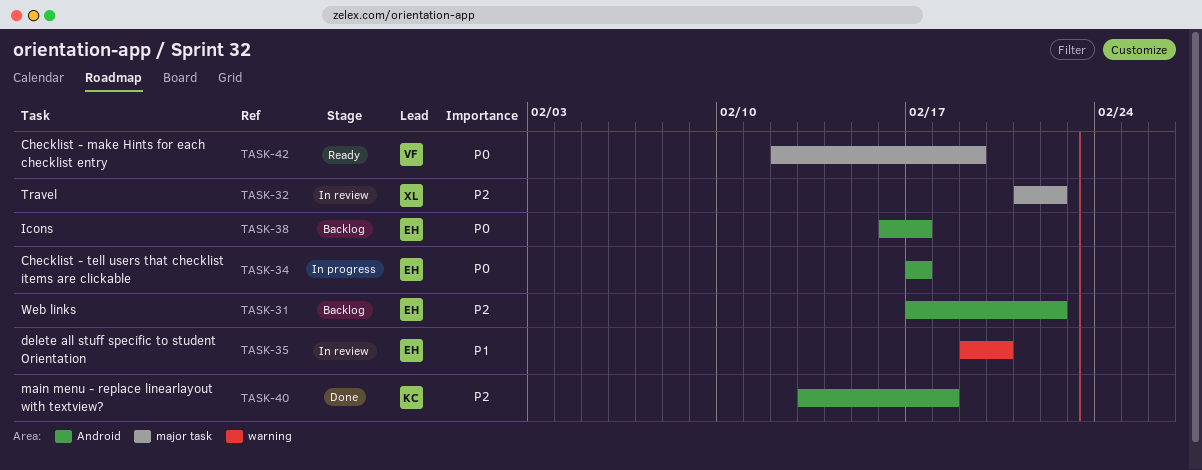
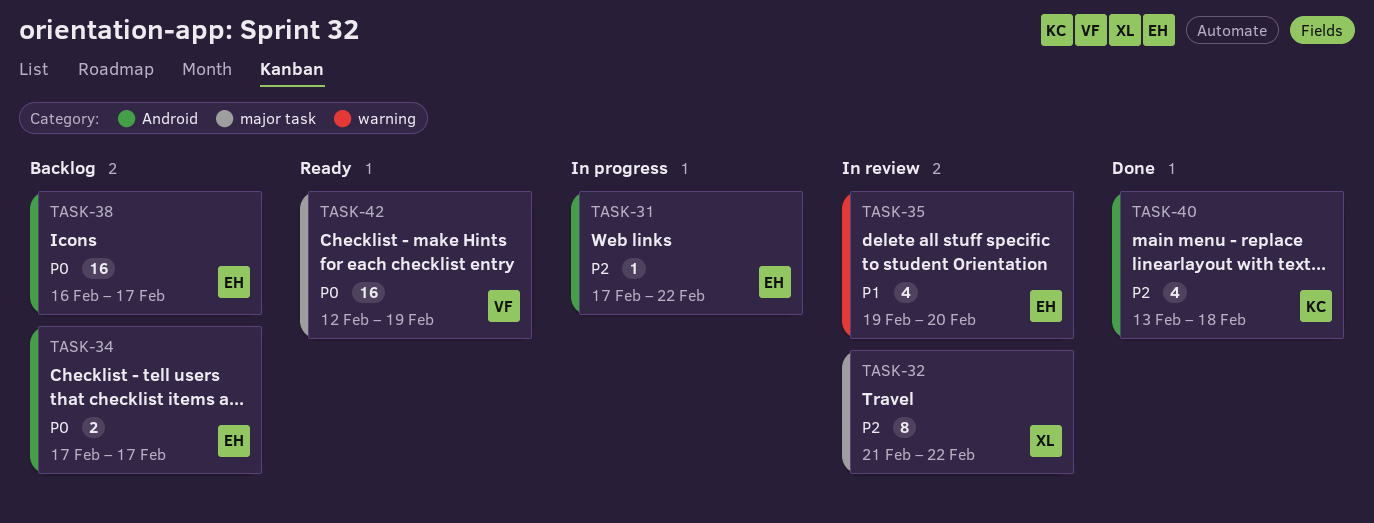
TASK-31, status: Backlog -> In progress
TASK-34, status: In progress -> Backlog

